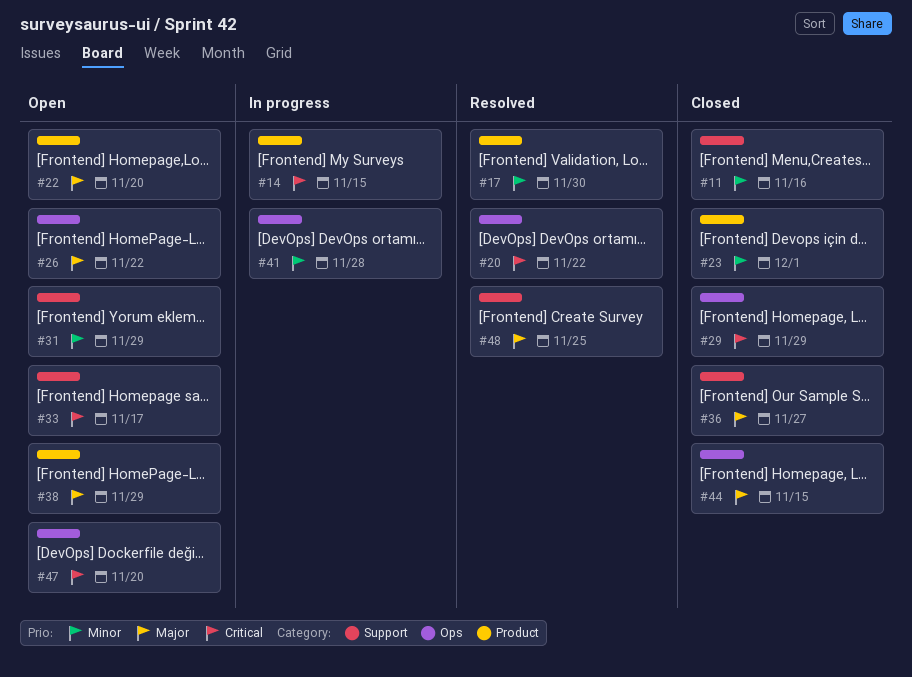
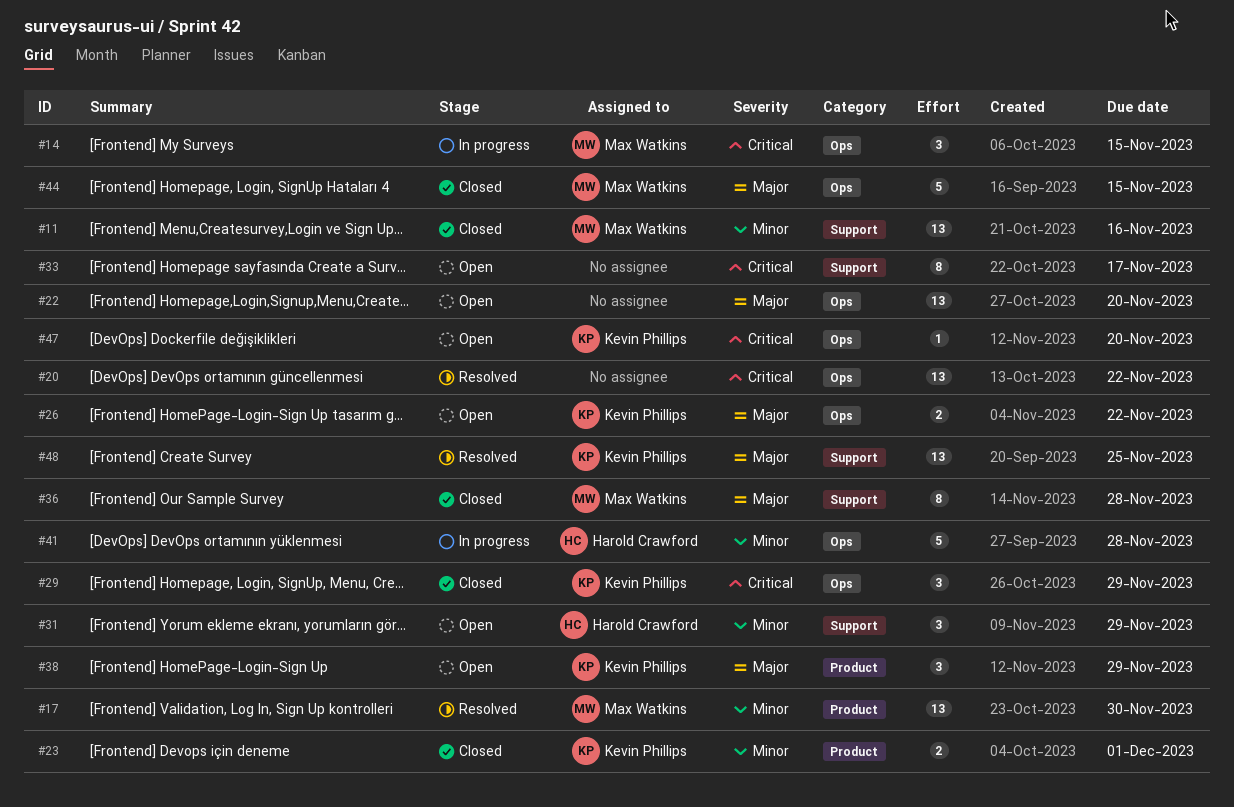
#14, label: Product -> Ops
#22, label: Product -> Ops
#36, due: Nov 27 -> Nov 28

